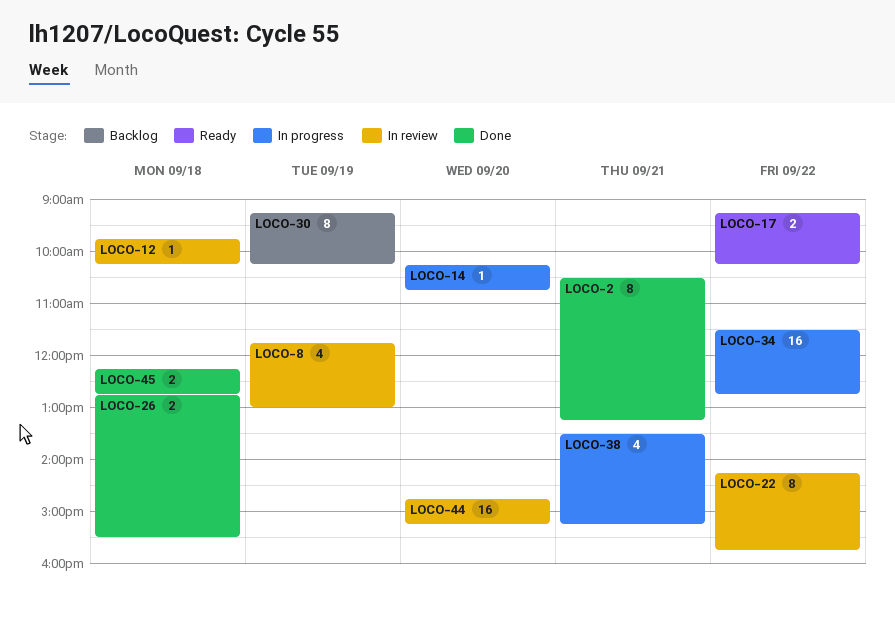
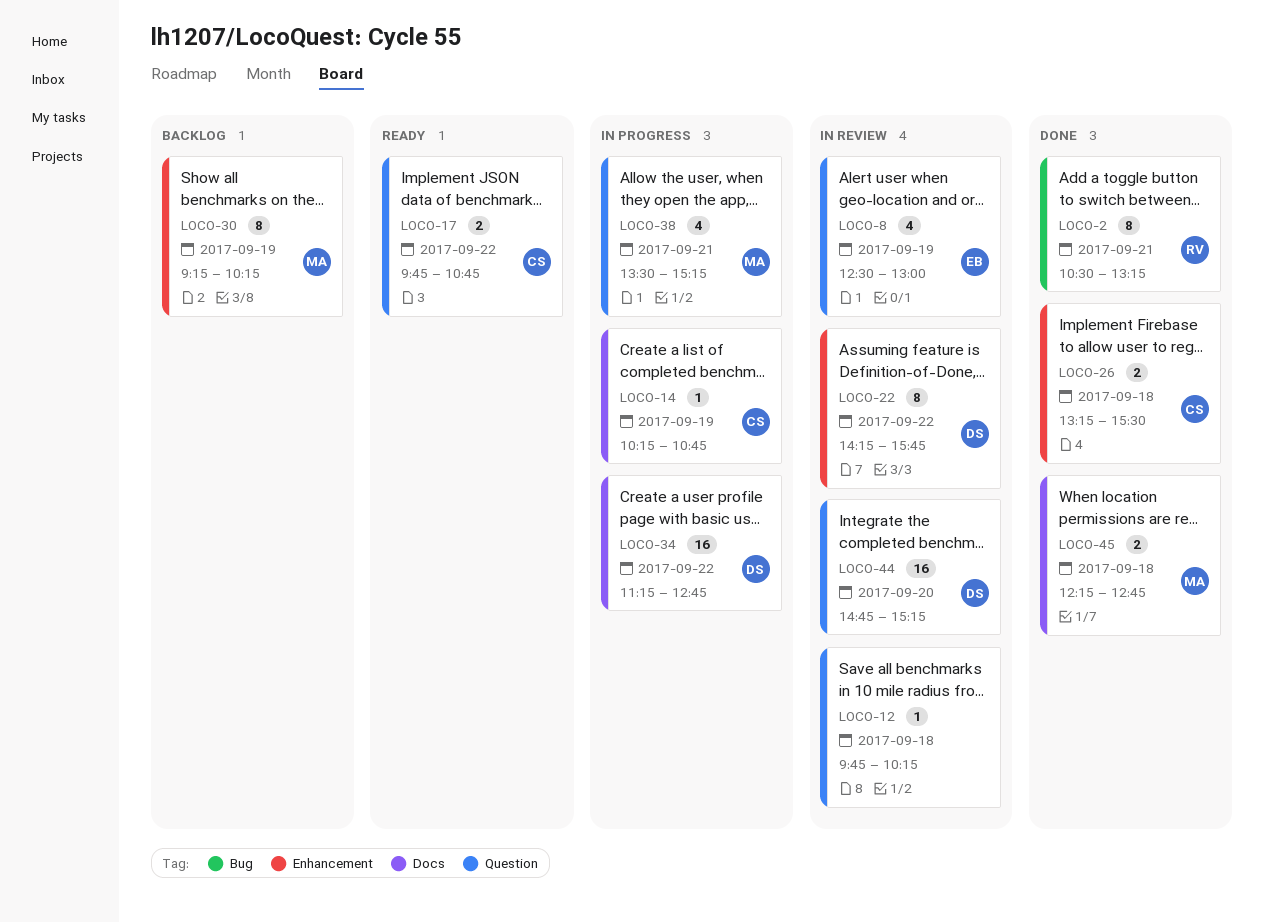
LOCO-8, begins: 11:45 -> 12:30
LOCO-14, day: Sep 20 -> Sep 19
LOCO-17, begins: 09:15 -> 09:45
LOCO-17, ends: 10:15 -> 10:45
LOCO-26, begins: 12:45 -> 13:15
LOCO-34, begins: 11:30 -> 11:15

